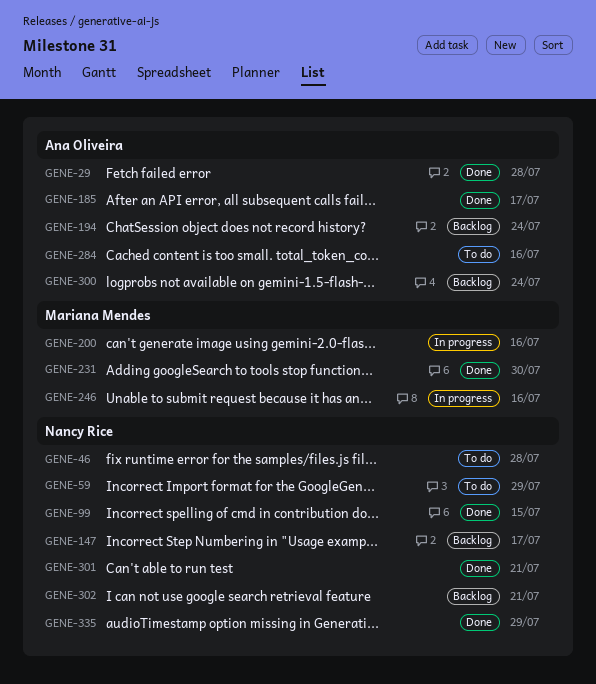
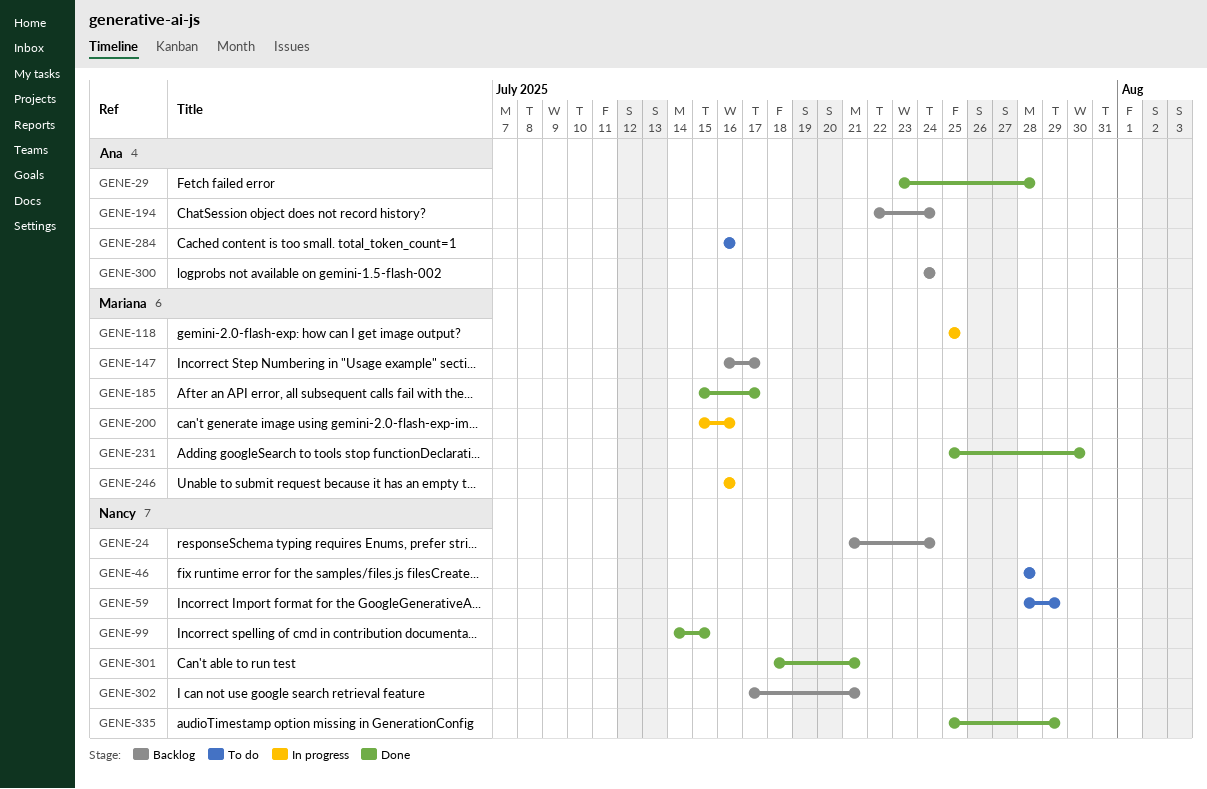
GENE-24: none -> present
GENE-118: none -> present
GENE-147, owner: Nancy Rice -> Mariana Mendes
GENE-185, owner: Ana Oliveira -> Mariana Mendes

